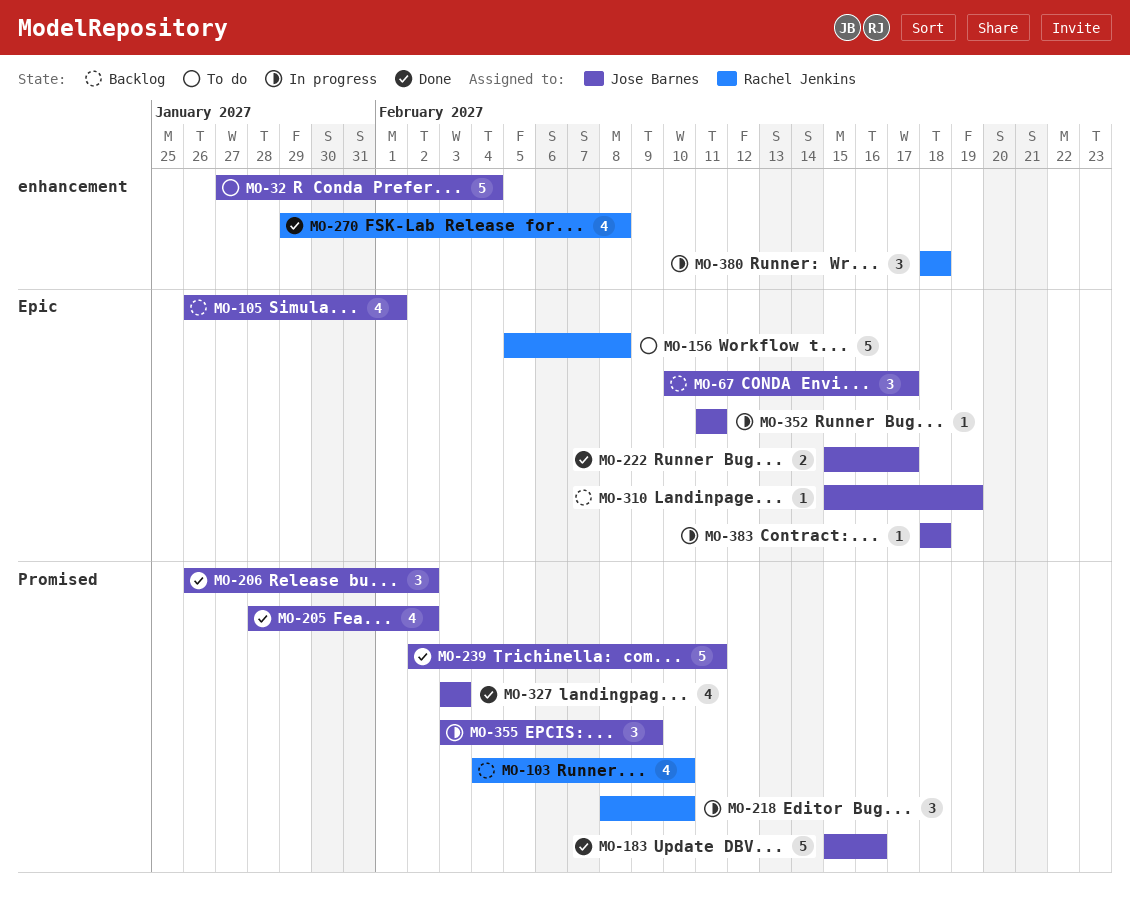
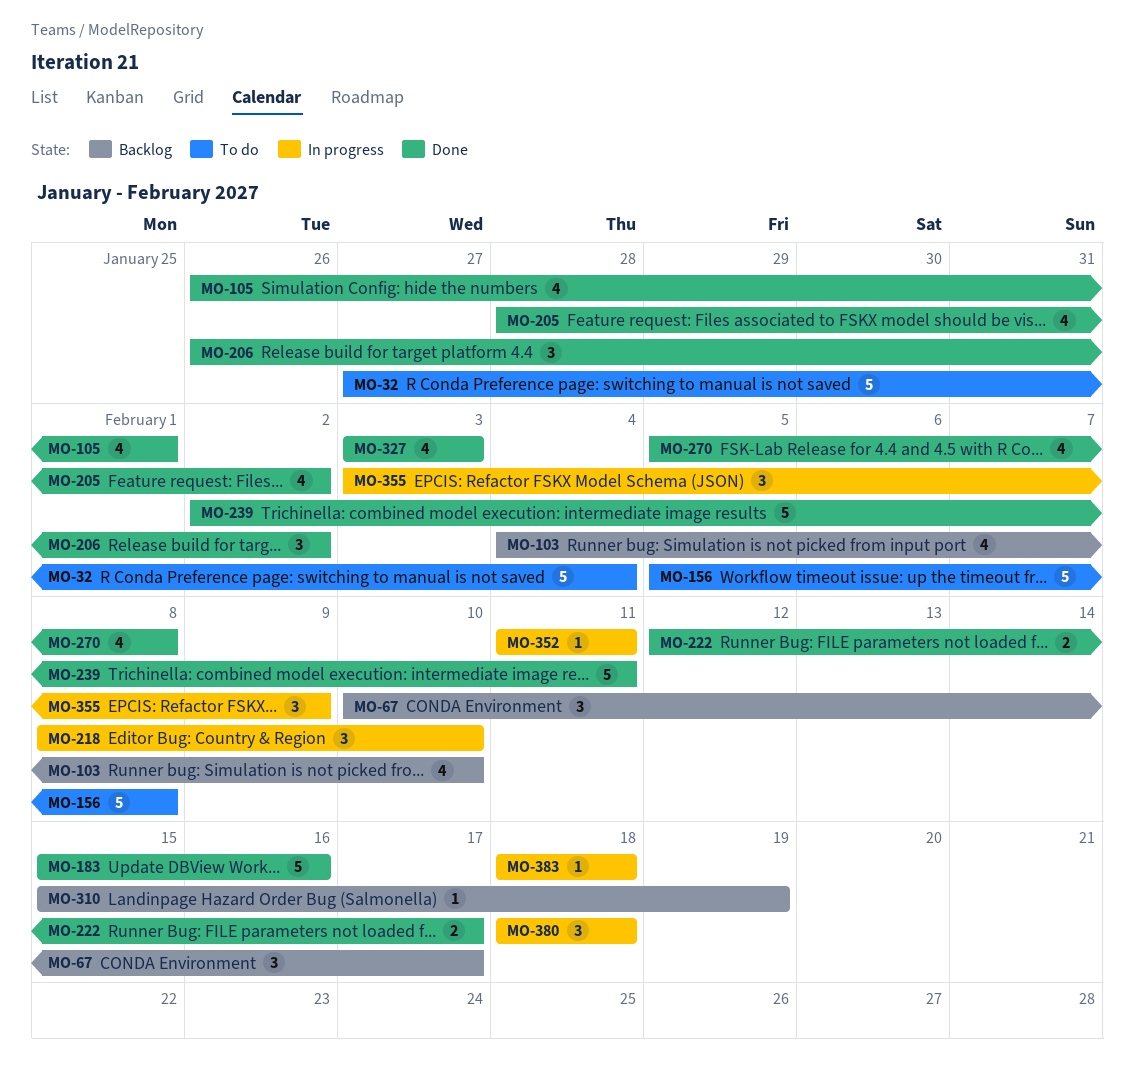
MO-105, status: Backlog -> Done
MO-222, start: Feb 15 -> Feb 12
MO-270, start: Jan 29 -> Feb 5

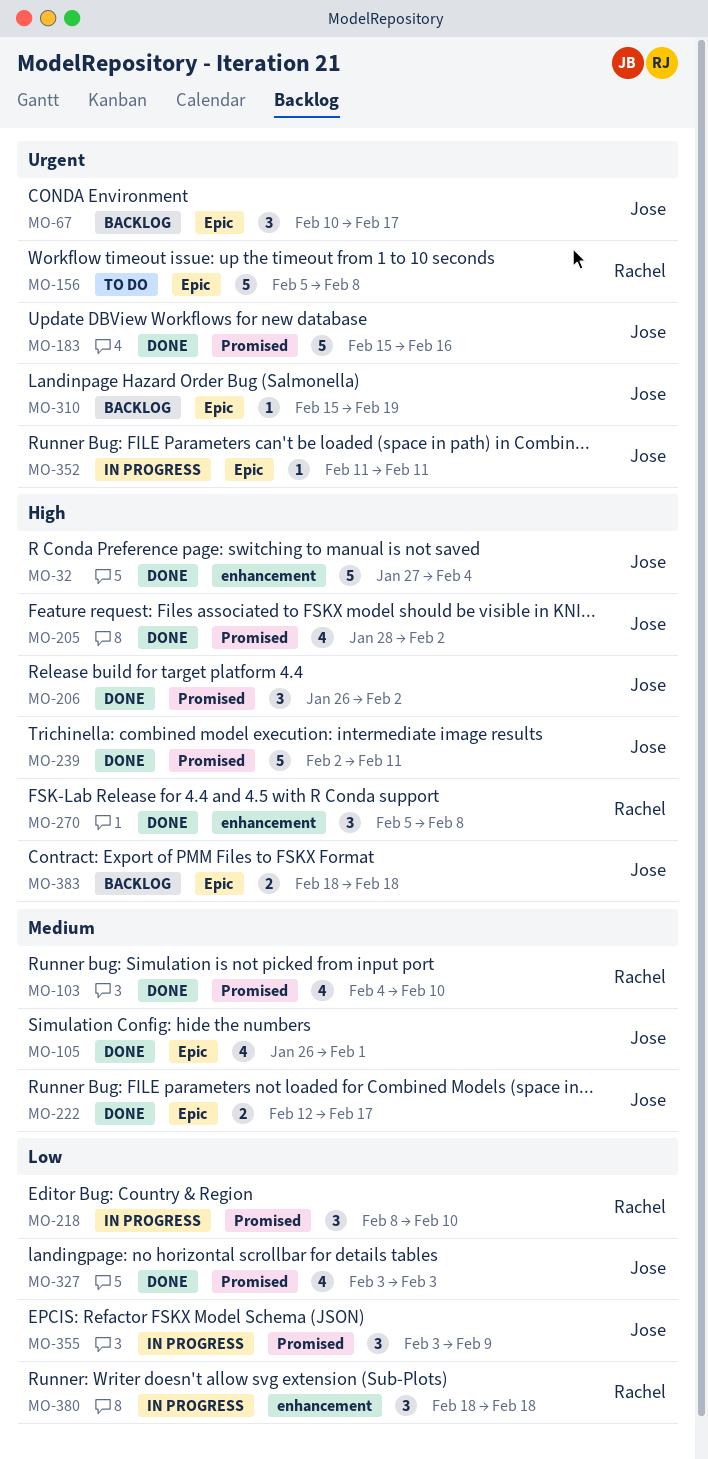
MO-32, status: To do -> Done
MO-103, status: Backlog -> Done
MO-270, estimate: 4 -> 3
MO-383, status: In progress -> Backlog
MO-383, estimate: 1 -> 2

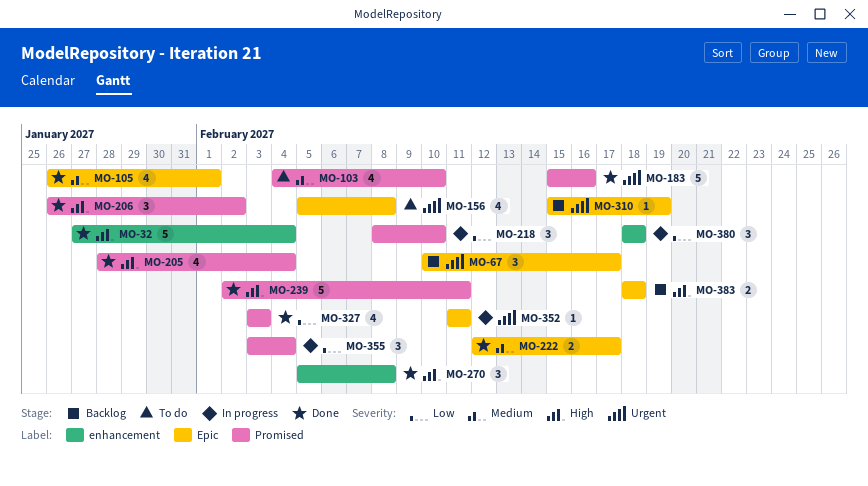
MO-103, status: Done -> To do
MO-156, estimate: 5 -> 4
MO-205, due: Feb 2 -> Feb 4
MO-355, due: Feb 9 -> Feb 4

